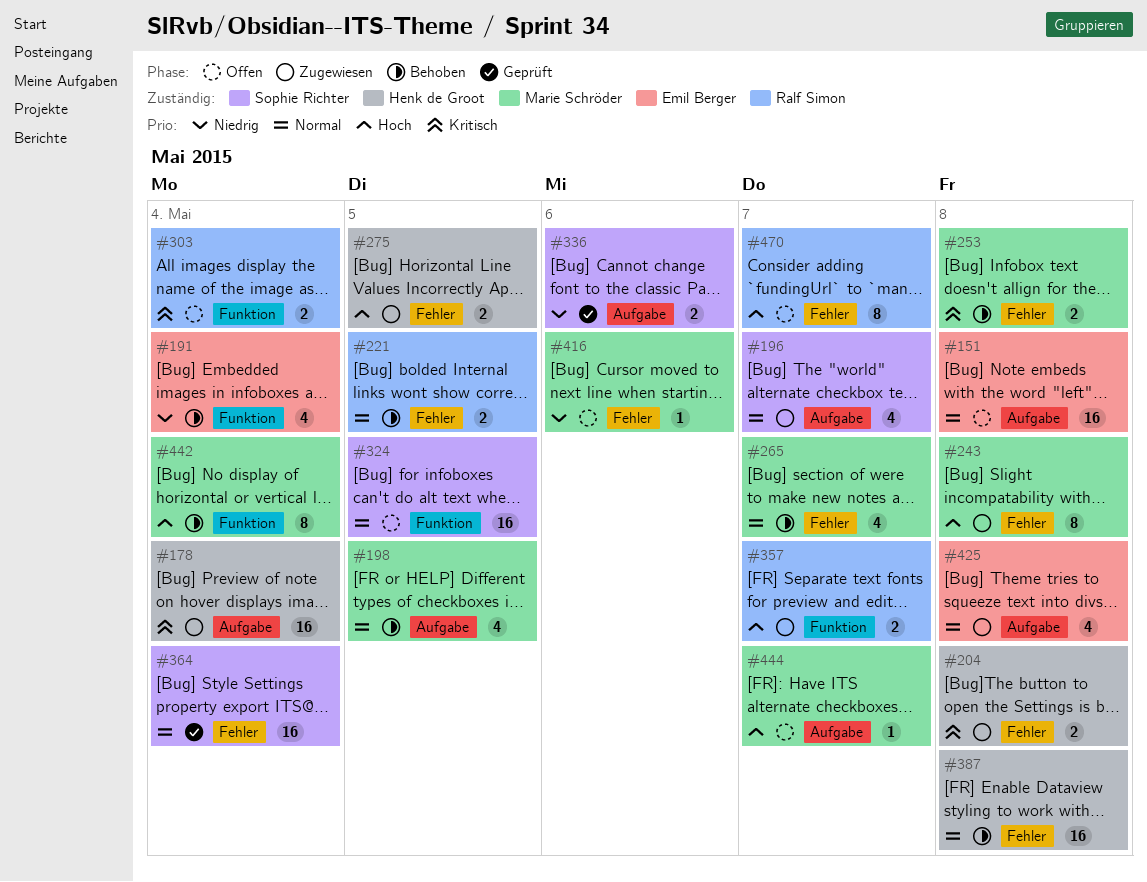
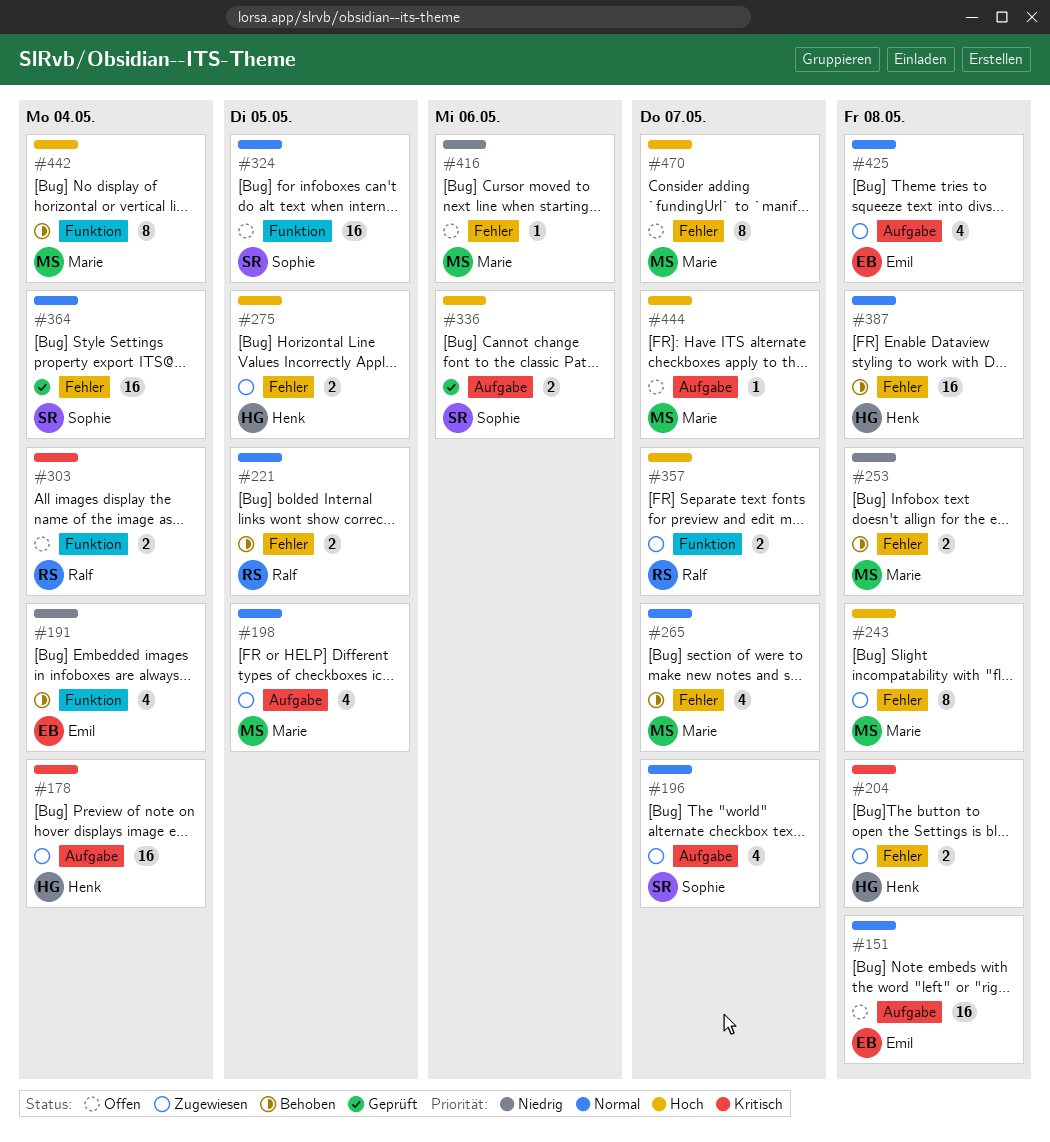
#198, status: Behoben -> Zugewiesen
#253, priority: Kritisch -> Niedrig
#336, priority: Niedrig -> Hoch
#470, owner: Ralf Simon -> Marie Schröder

